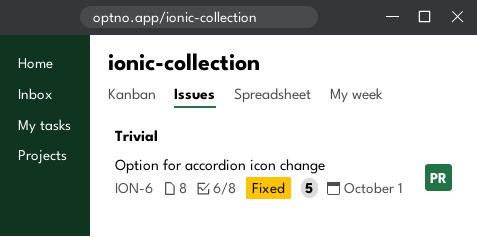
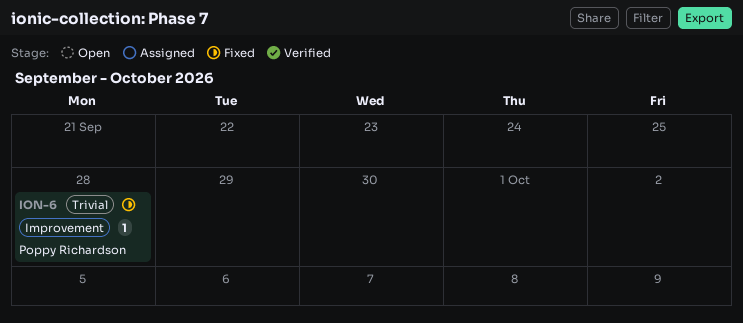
ION-6, estimate: 5 -> 1
ION-6, due: Oct 1 -> Sep 28

